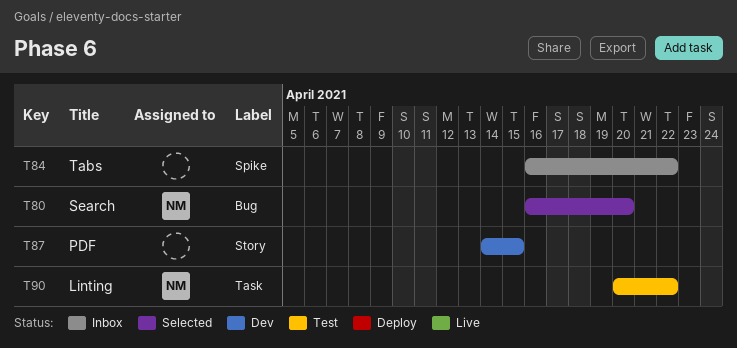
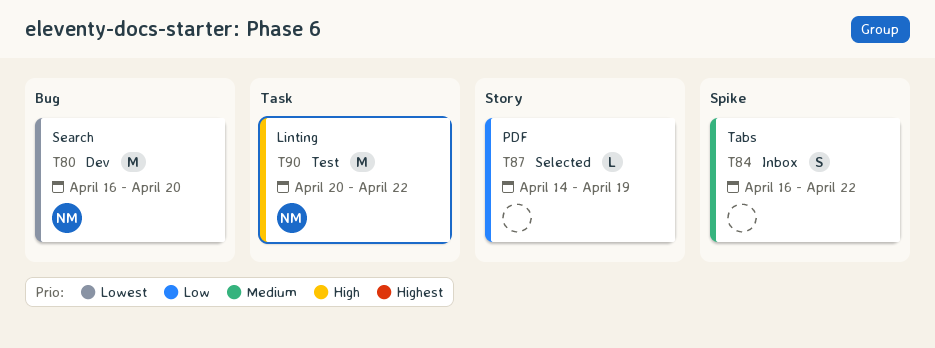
T80, status: Selected -> Dev
T87, status: Dev -> Selected
T87, due: Apr 15 -> Apr 19

